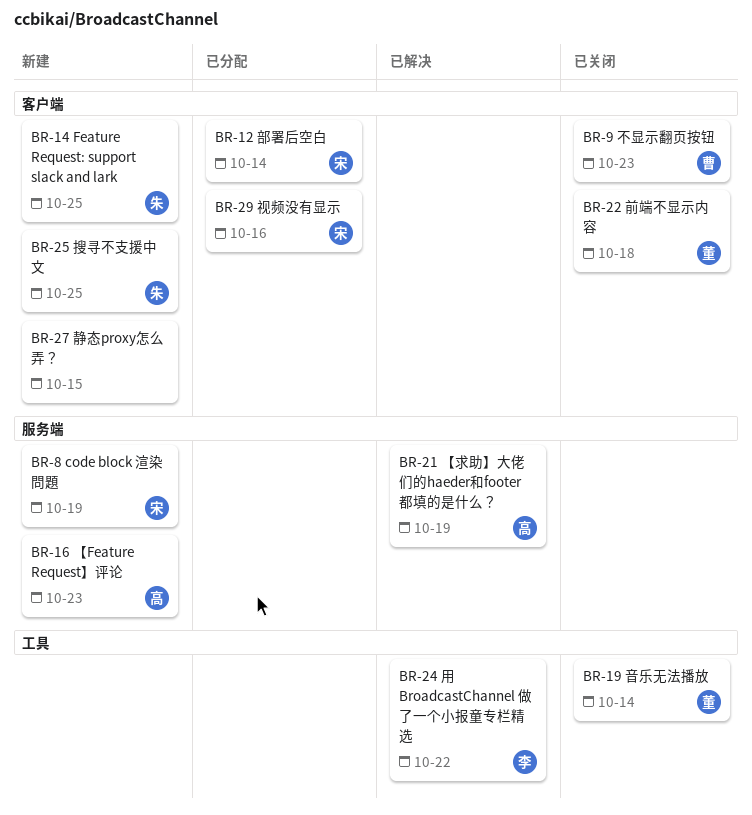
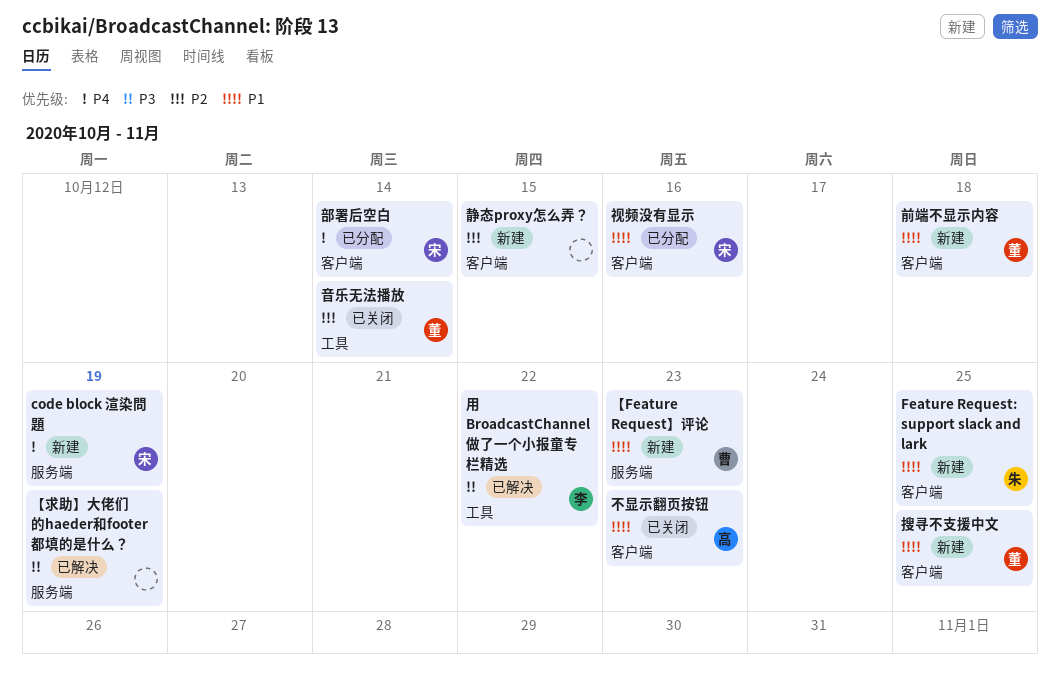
【Feature Request】评论, owner: 高 -> 曹
【求助】大佬们的haeder和footer都填的是什么？, owner: 高 -> none
不显示翻页按钮, owner: 曹 -> 高
前端不显示内容, status: 已关闭 -> 新建
搜寻不支援中文, owner: 朱 -> 董

